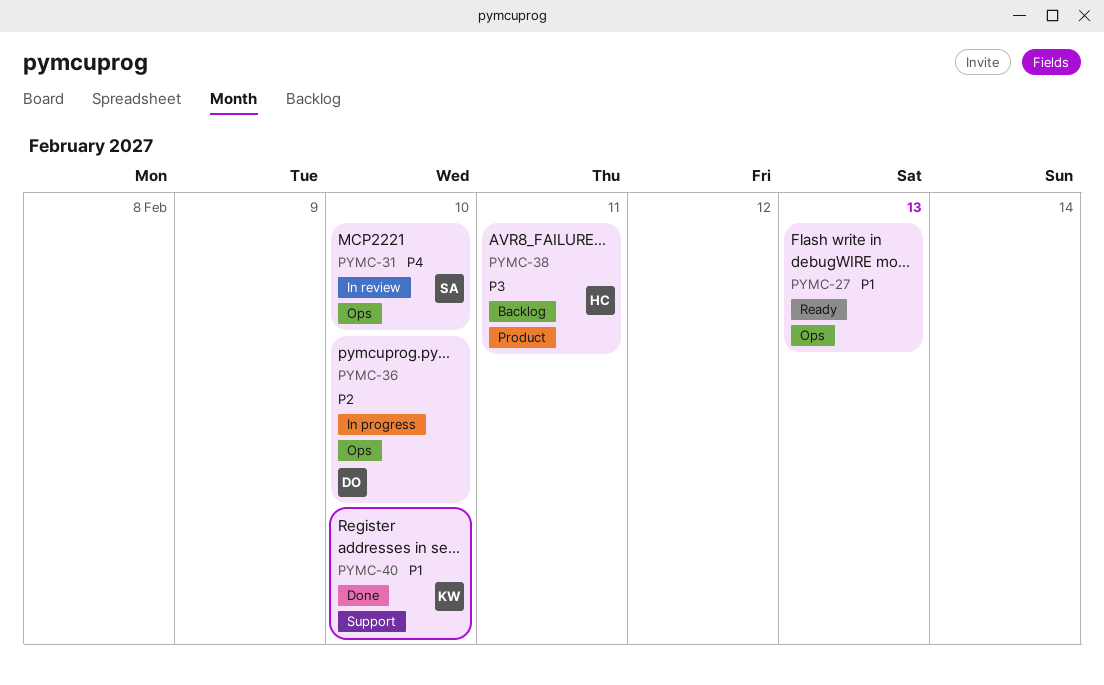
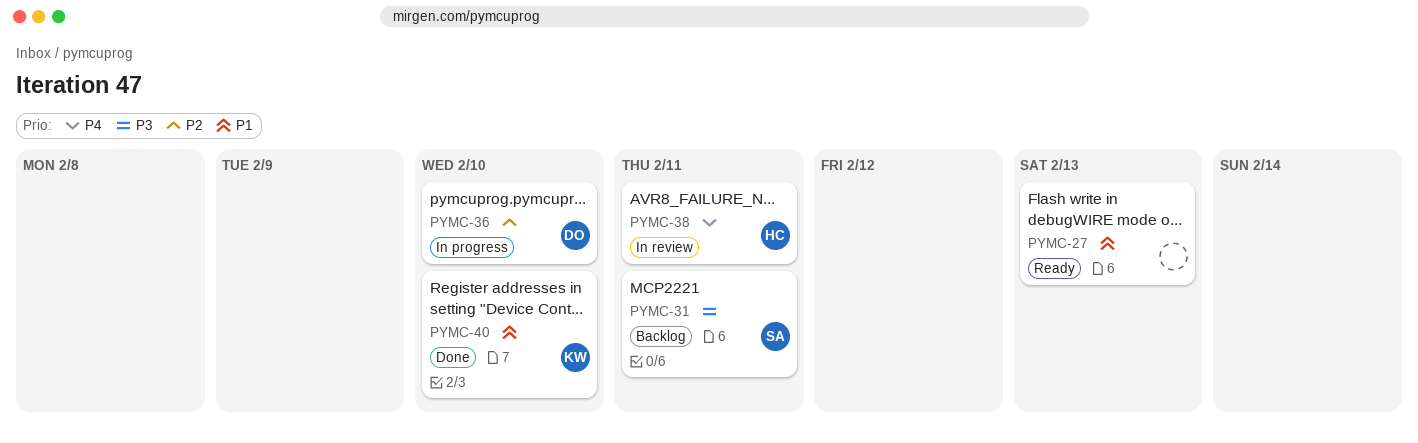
PYMC-31, status: In review -> Backlog
PYMC-31, priority: P4 -> P3
PYMC-31, due: Feb 10 -> Feb 11
PYMC-38, status: Backlog -> In review
PYMC-38, priority: P3 -> P4

